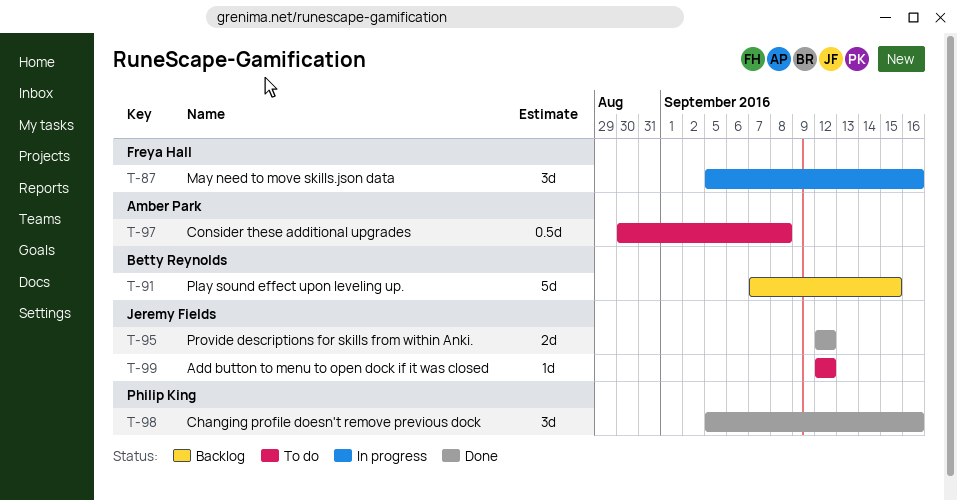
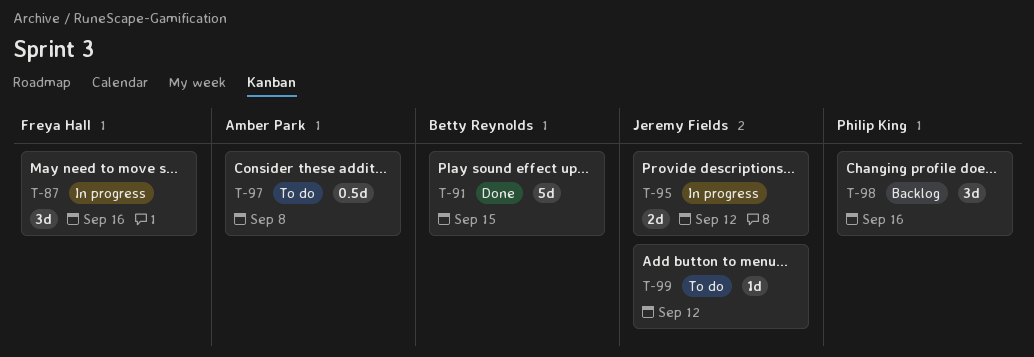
T-91, status: Backlog -> Done
T-95, status: Done -> In progress
T-98, status: Done -> Backlog

